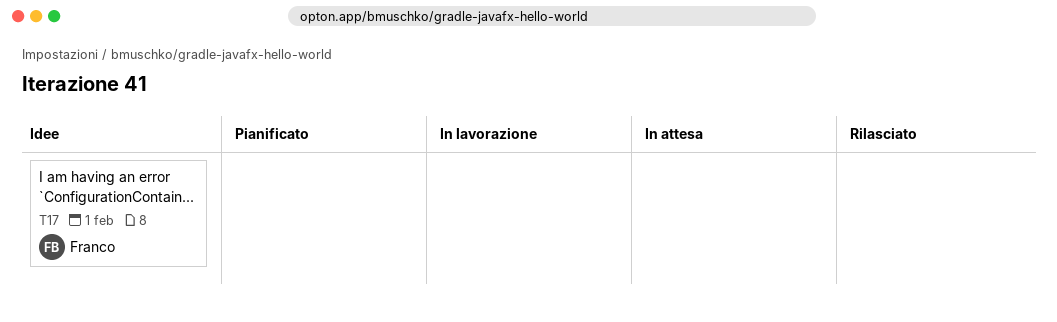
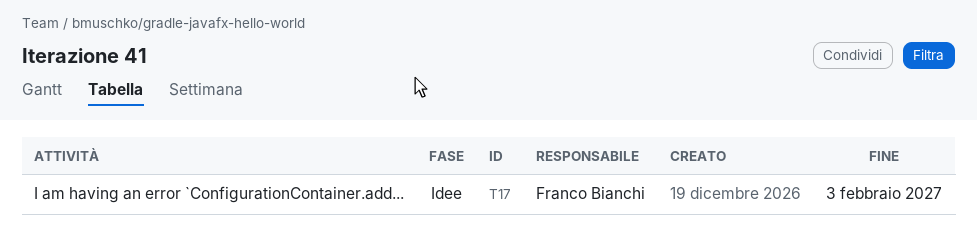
T17, due: Feb 1 -> Feb 3

